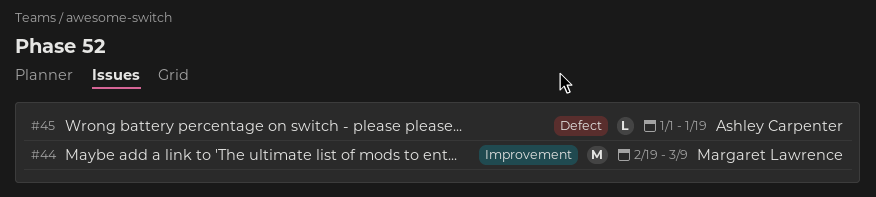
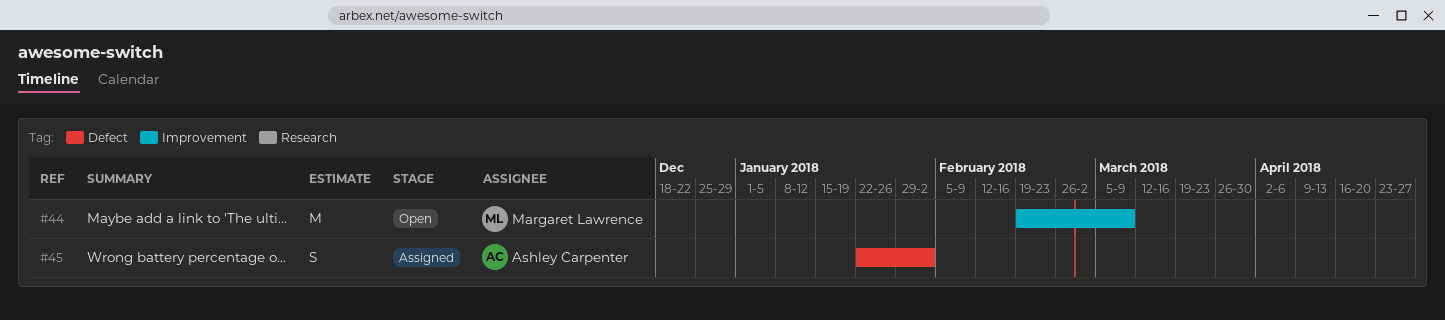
#45, estimate: L -> S
#45, start: Jan 1 -> Jan 22
#45, due: Jan 19 -> Feb 2

